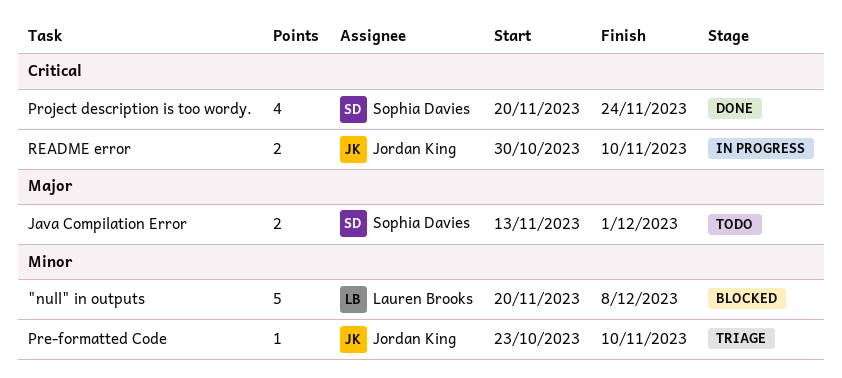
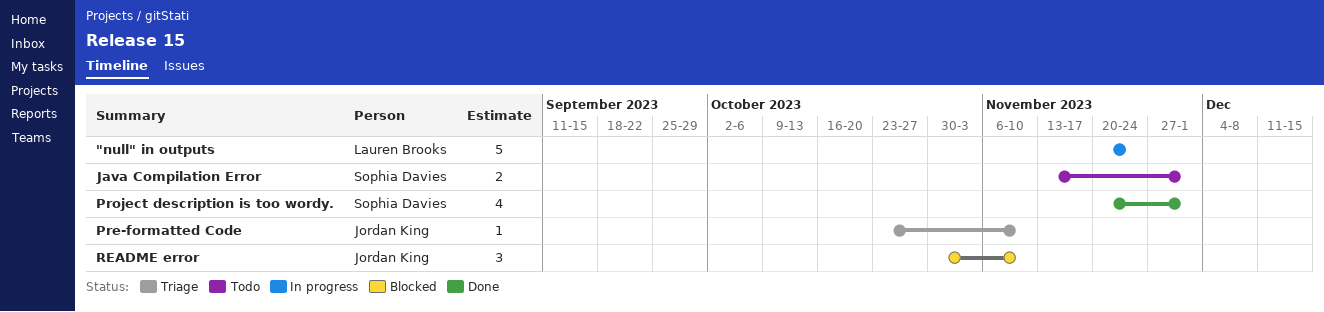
"null" in outputs, status: Blocked -> In progress
"null" in outputs, due: Dec 8 -> Nov 24
Project description is too wordy., due: Nov 24 -> Dec 1
README error, status: In progress -> Blocked
README error, estimate: 2 -> 3

